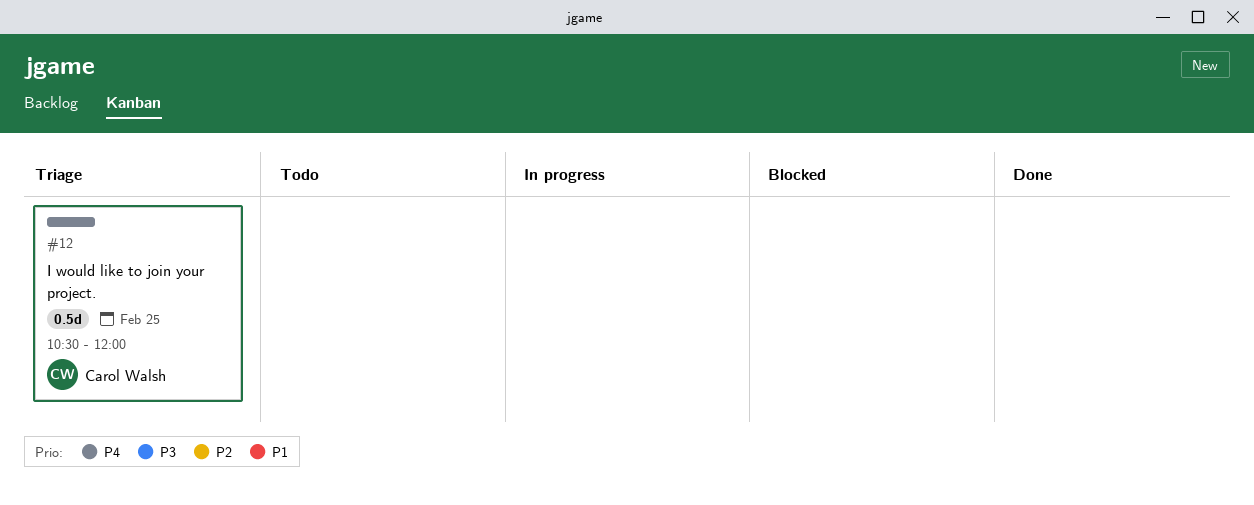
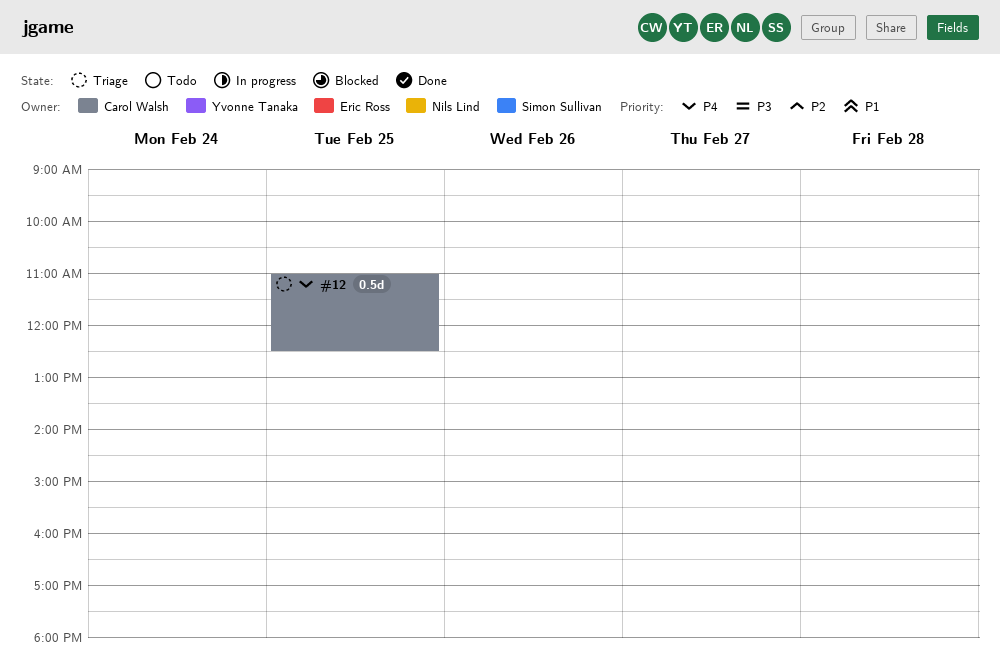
#12, begins: 10:30 -> 11:00
#12, ends: 12:00 -> 12:30

